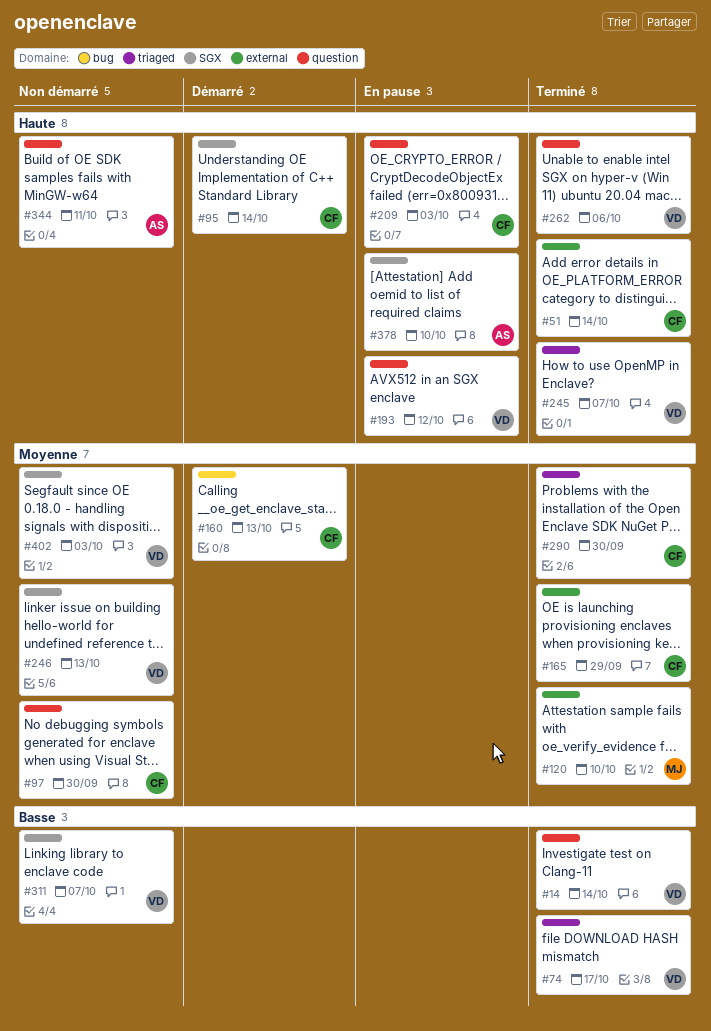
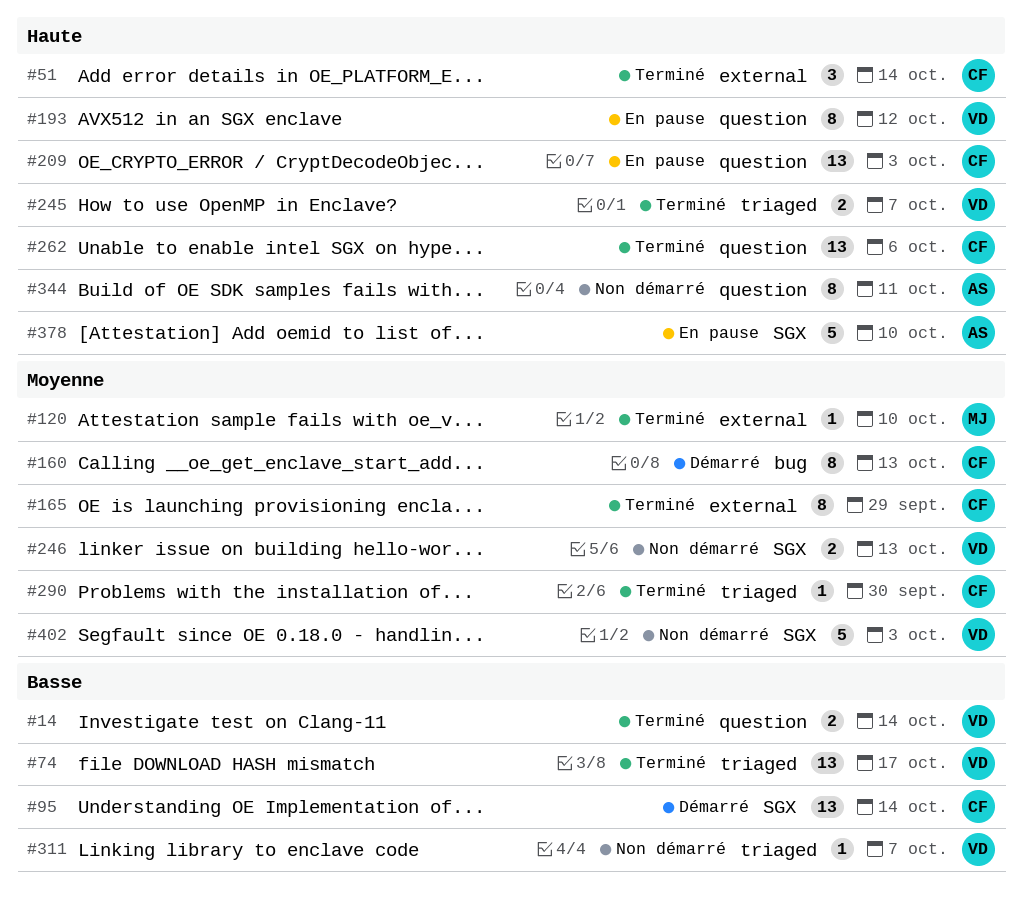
#95, priority: Haute -> Basse
#97: present -> none
#262, owner: VD -> CF
#311, label: SGX -> triaged

